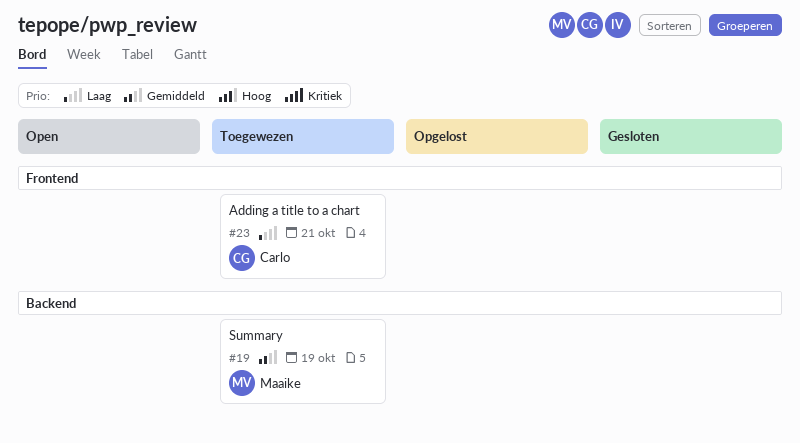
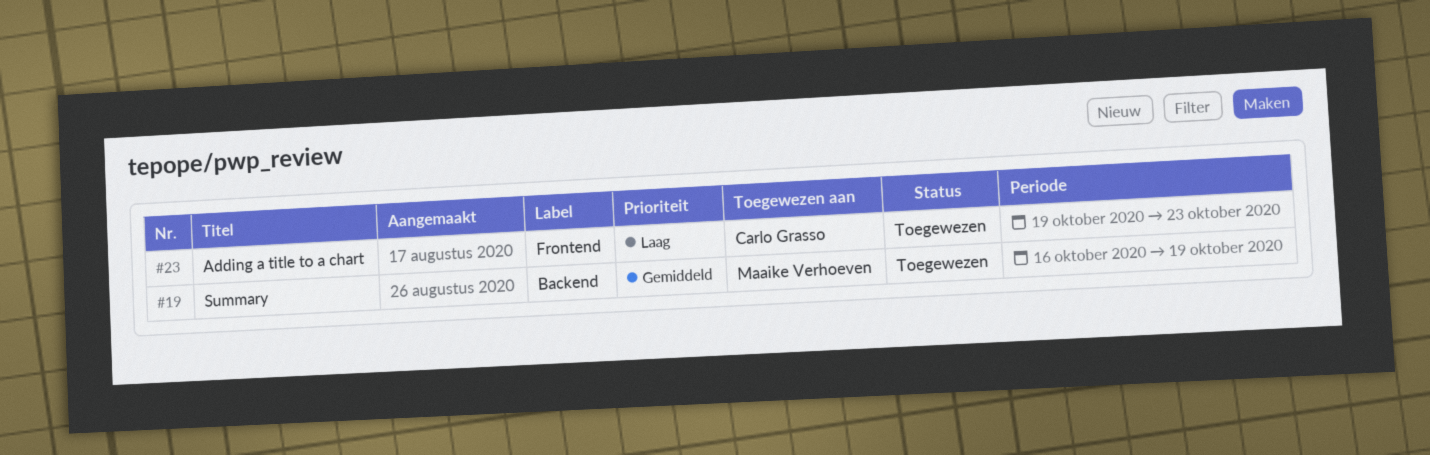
#23, due: Oct 21 -> Oct 23

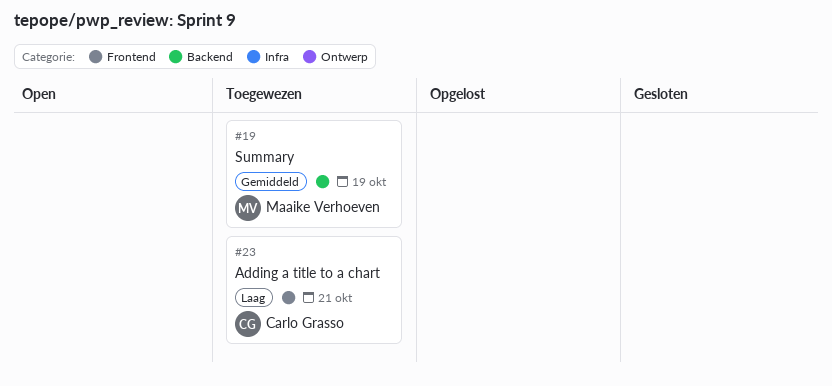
#23, due: Oct 23 -> Oct 21

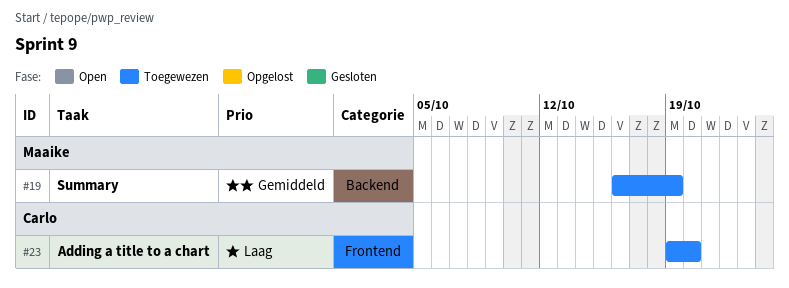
#23, due: Oct 21 -> Oct 20

